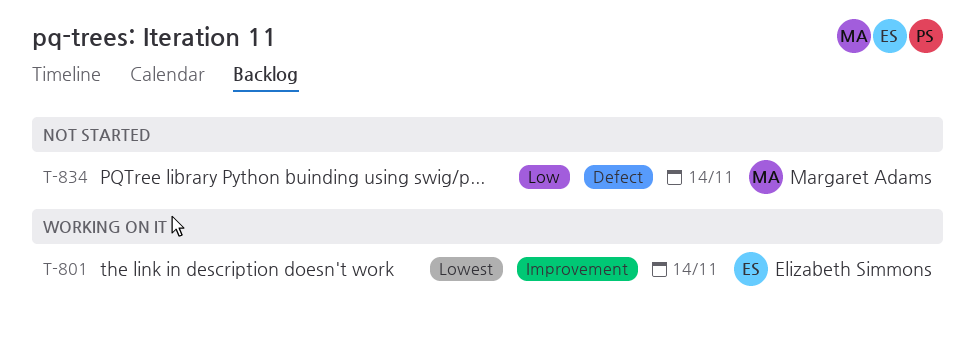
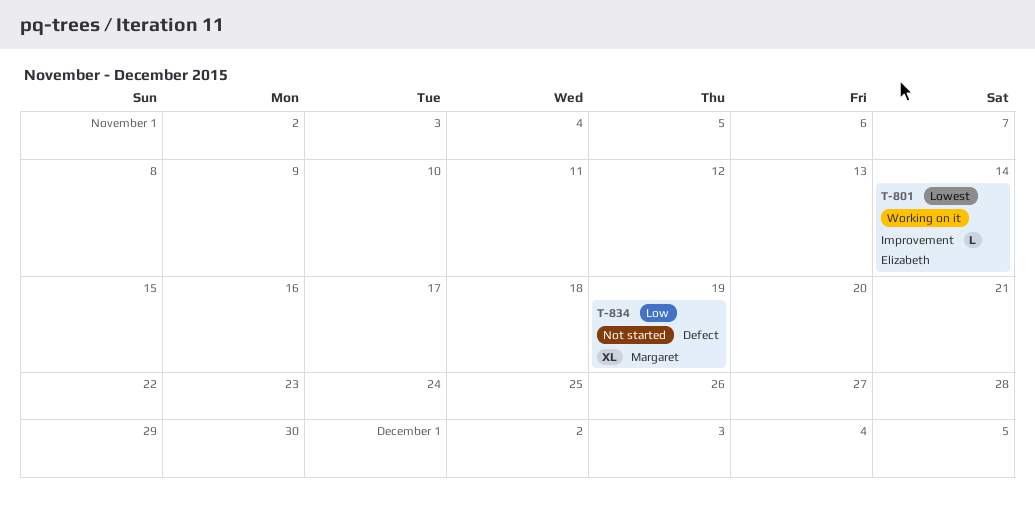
T-834, due: Nov 14 -> Nov 19

